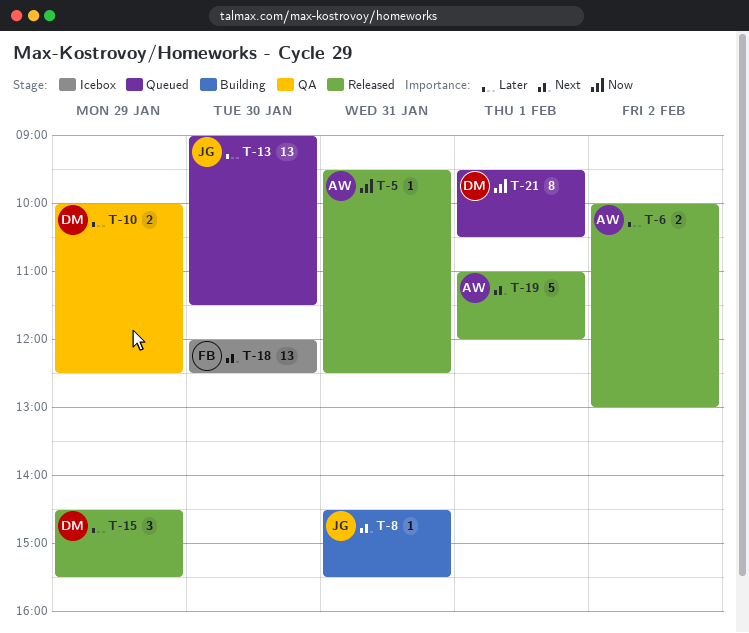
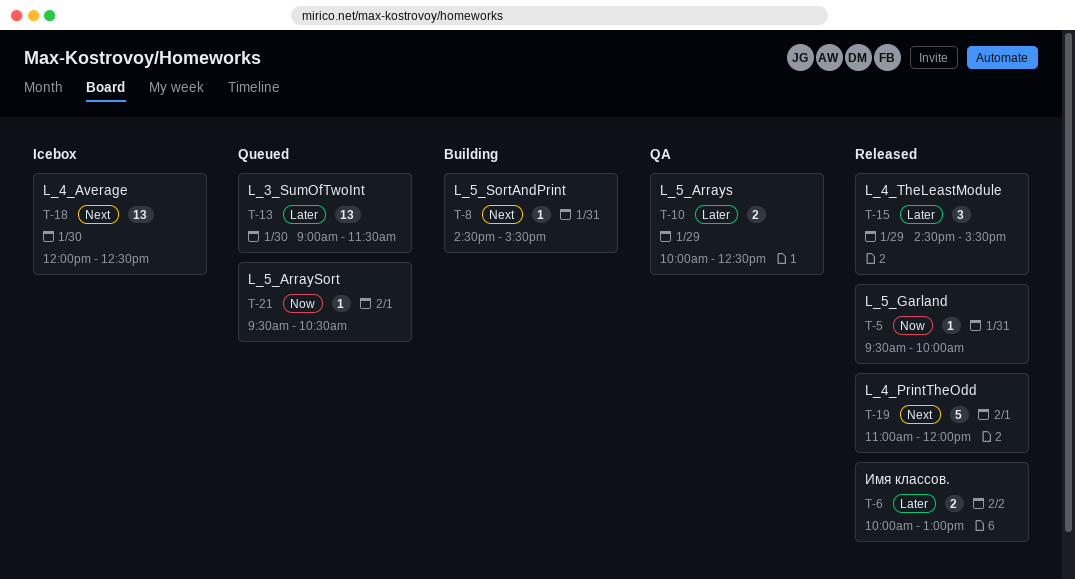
T-5, ends: 12:30 -> 10:00
T-21, estimate: 8 -> 1

